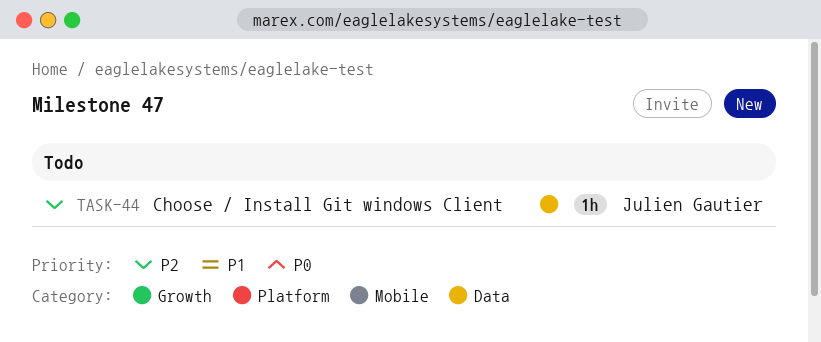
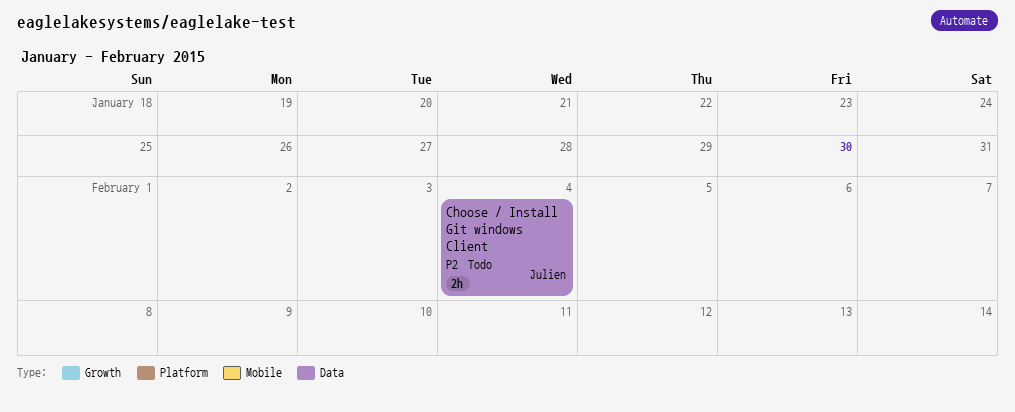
Choose / Install Git windows Client, estimate: 1h -> 2h

